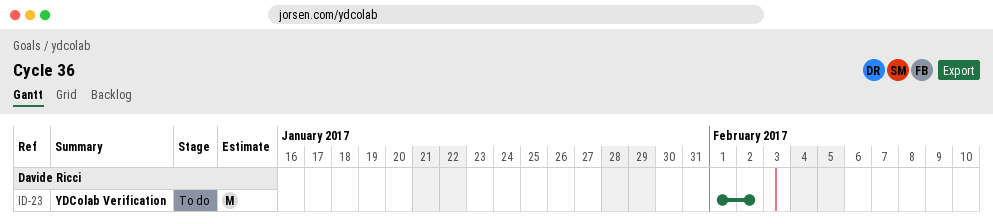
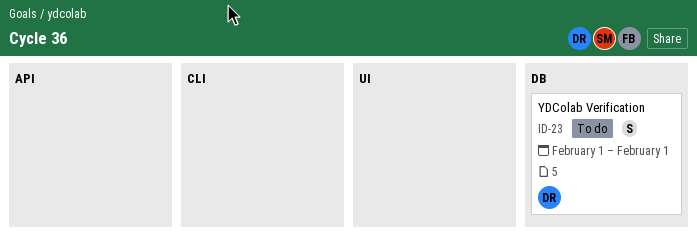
ID-23, estimate: M -> S
ID-23, due: Feb 2 -> Feb 1

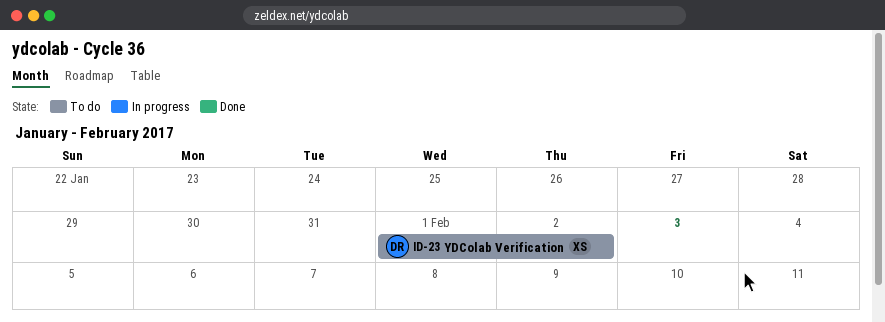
ID-23, estimate: S -> XS
ID-23, due: Feb 1 -> Feb 2

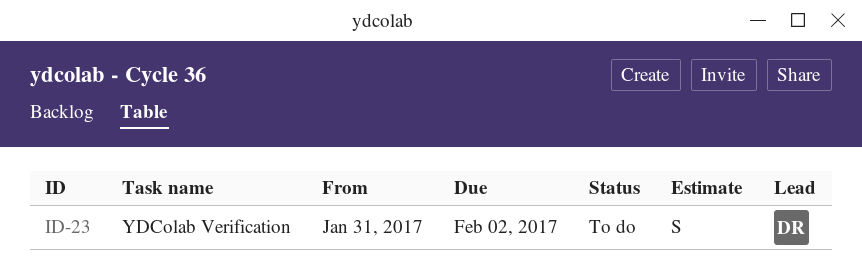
ID-23, estimate: XS -> S
ID-23, start: Feb 1 -> Jan 31

